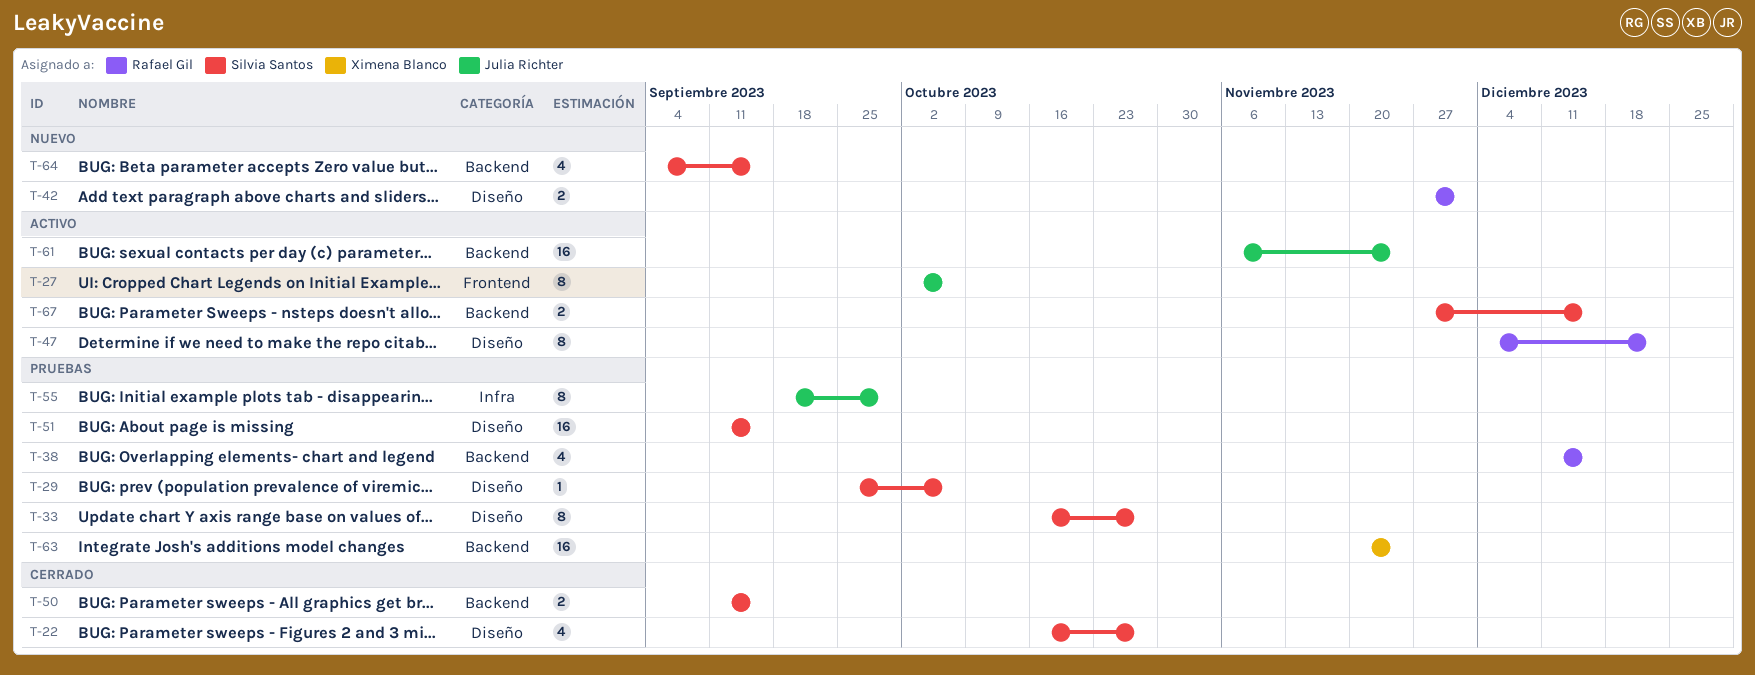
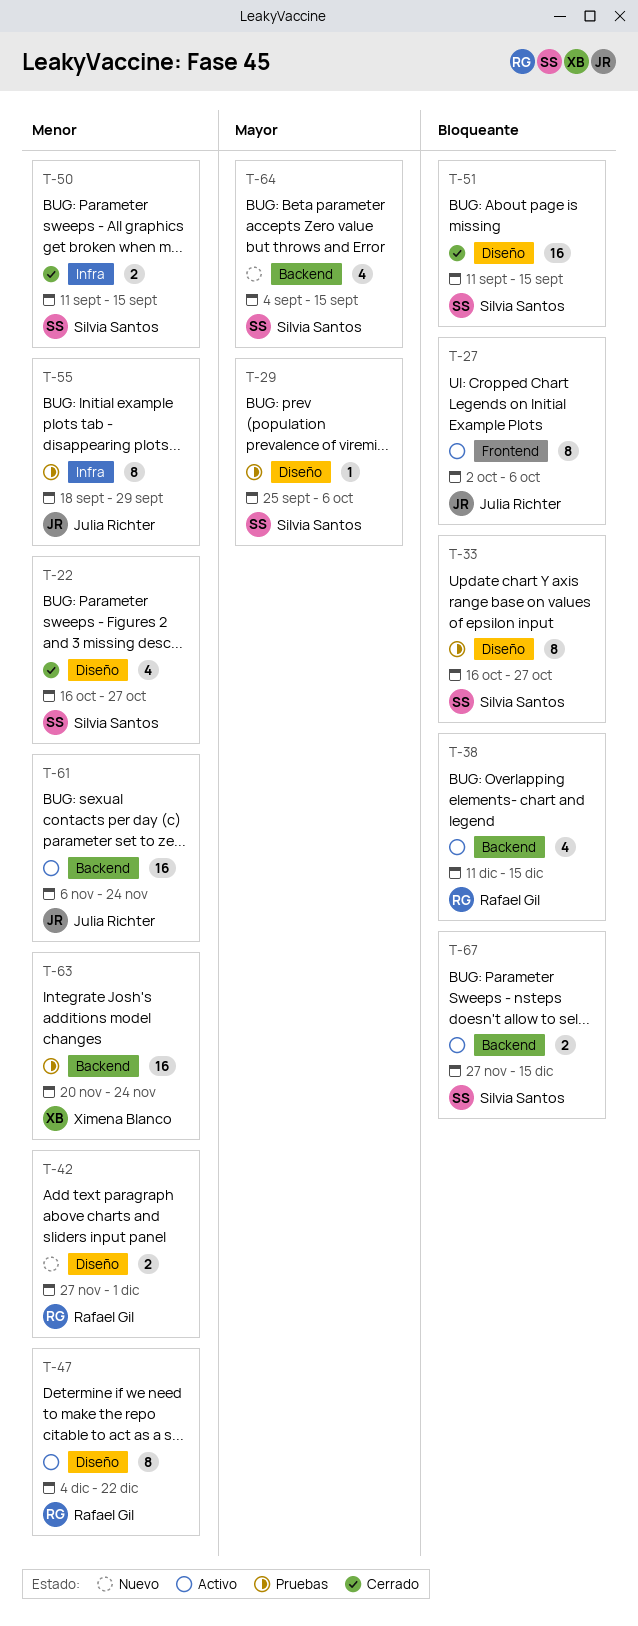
T-38, status: Pruebas -> Activo
T-50, label: Backend -> Infra
T-51, status: Pruebas -> Cerrado

